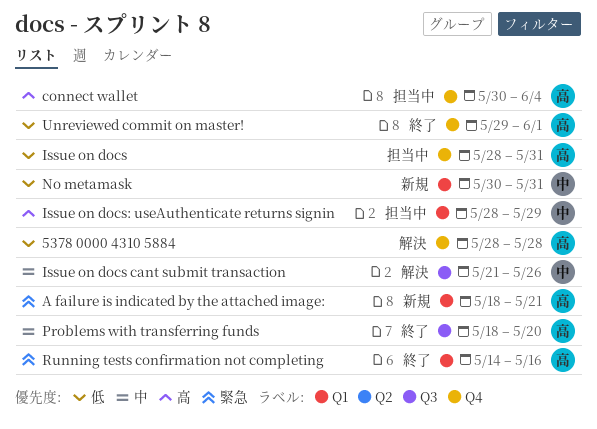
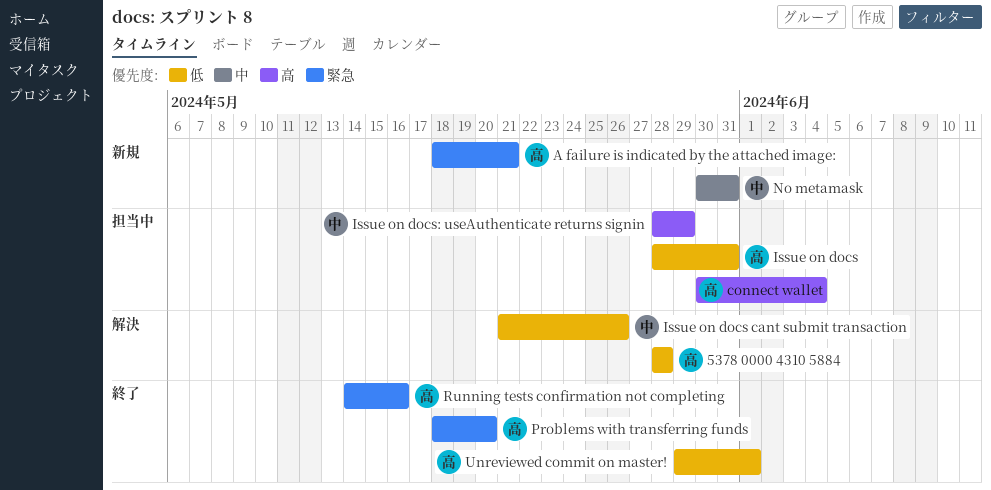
Issue on docs cant submit transaction, priority: 中 -> 低
No metamask, priority: 低 -> 中
Problems with transferring funds, priority: 中 -> 緊急

